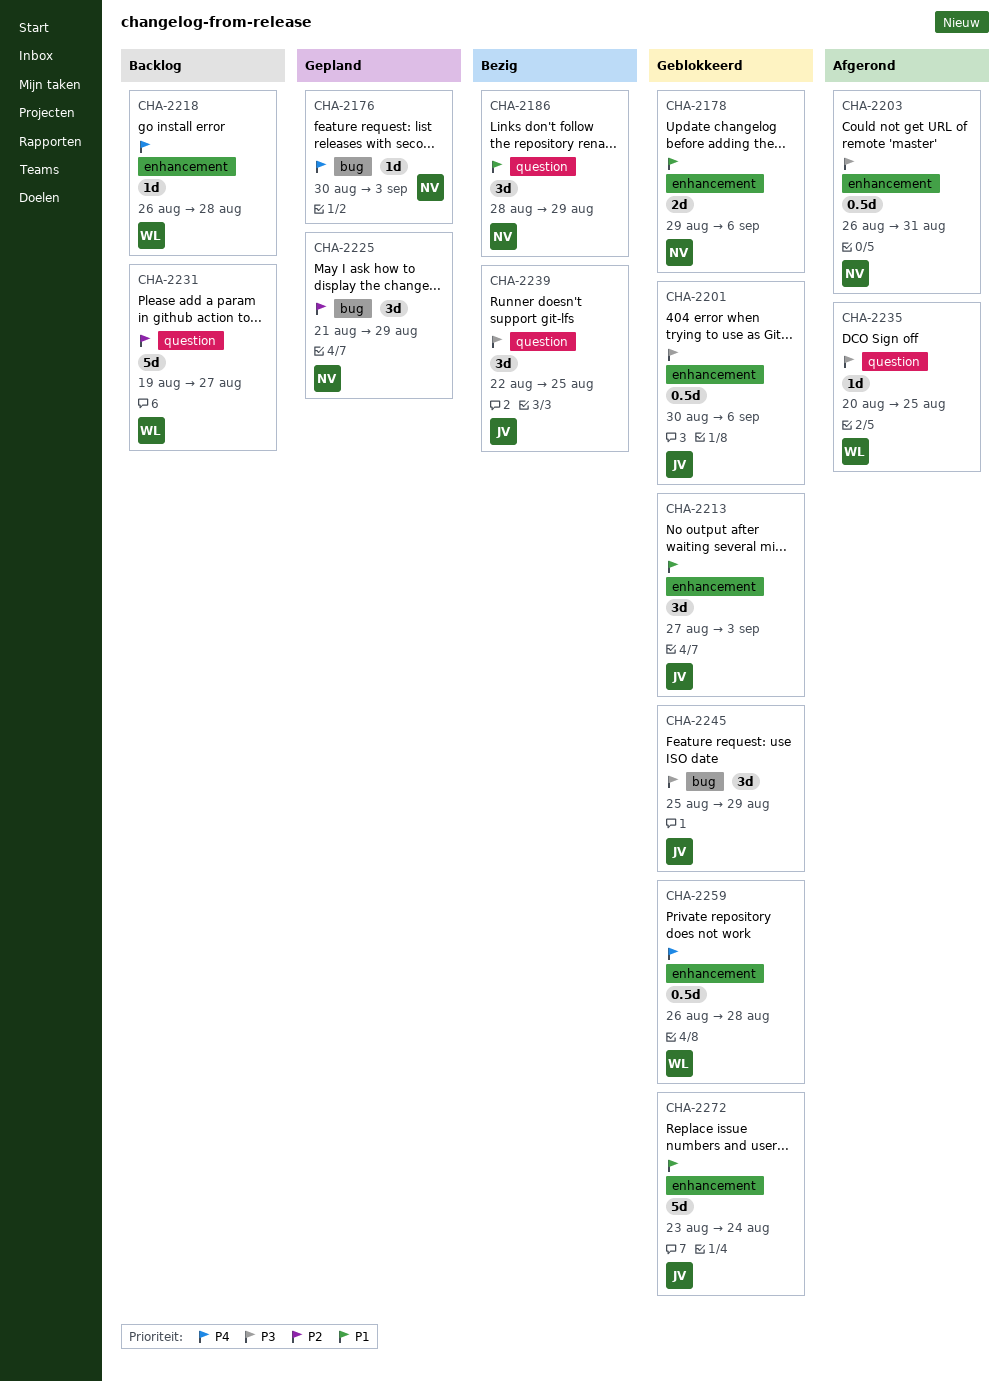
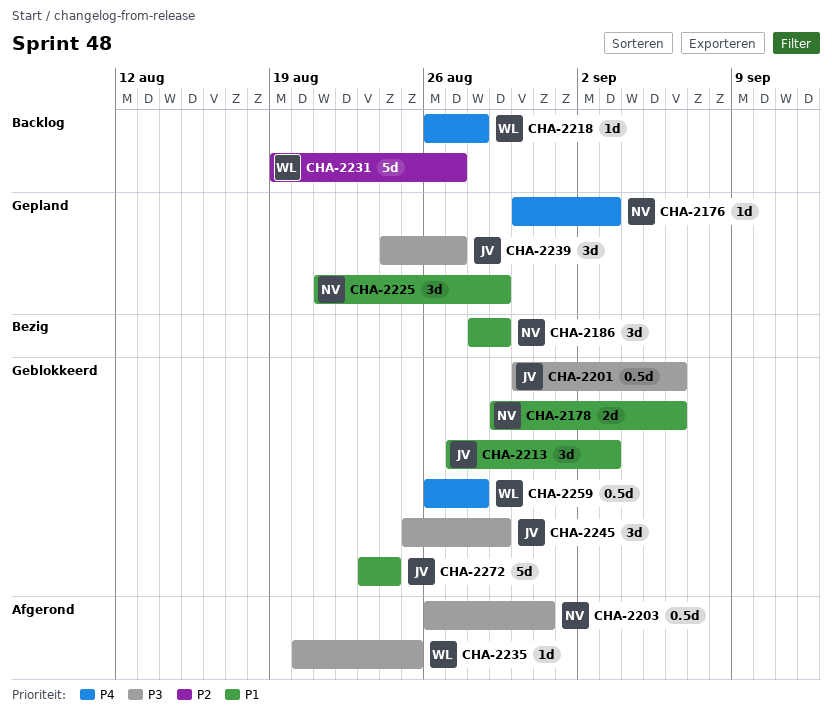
CHA-2225, priority: P2 -> P1
CHA-2239, status: Bezig -> Gepland
CHA-2239, start: Aug 22 -> Aug 24
CHA-2239, due: Aug 25 -> Aug 27

